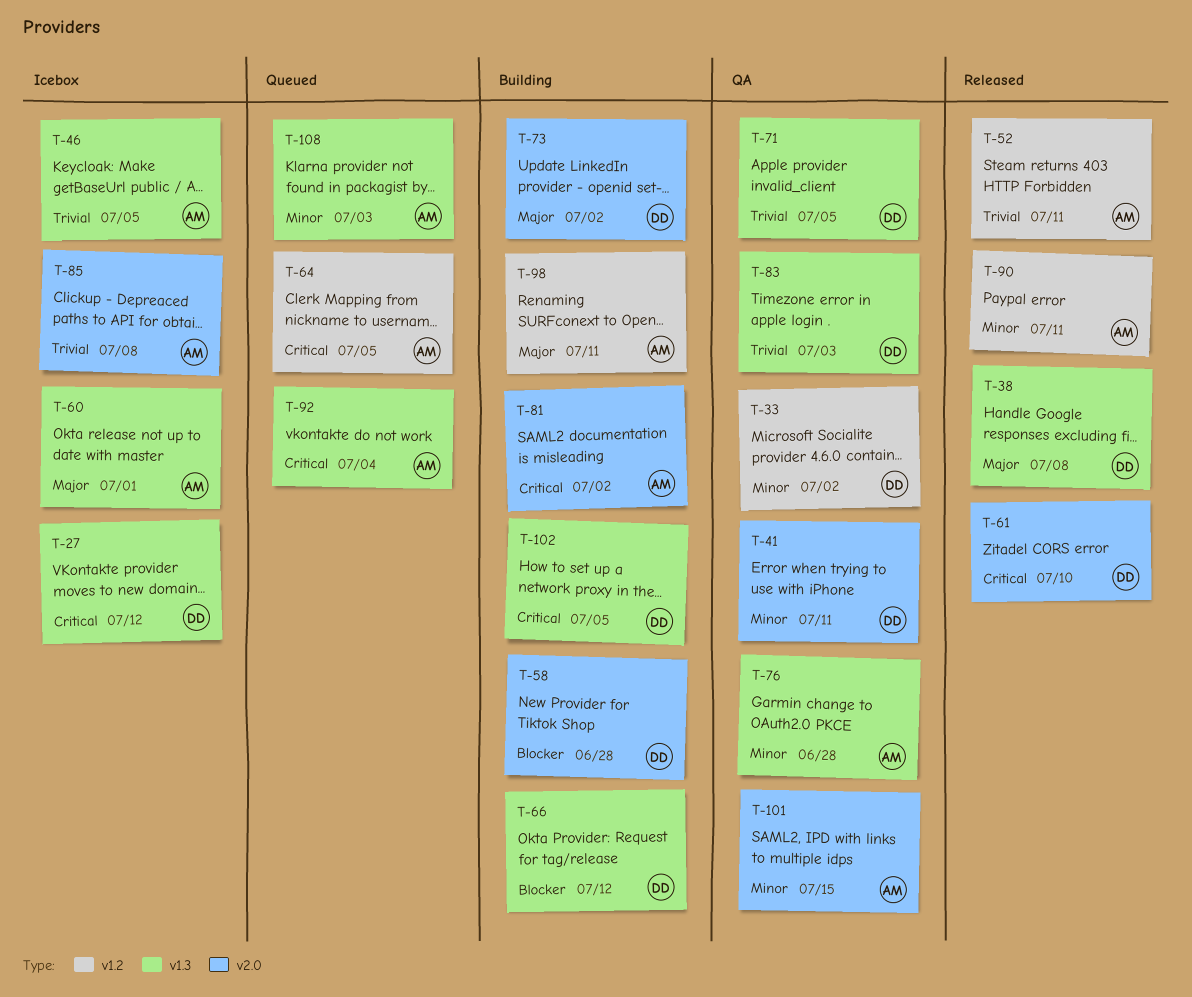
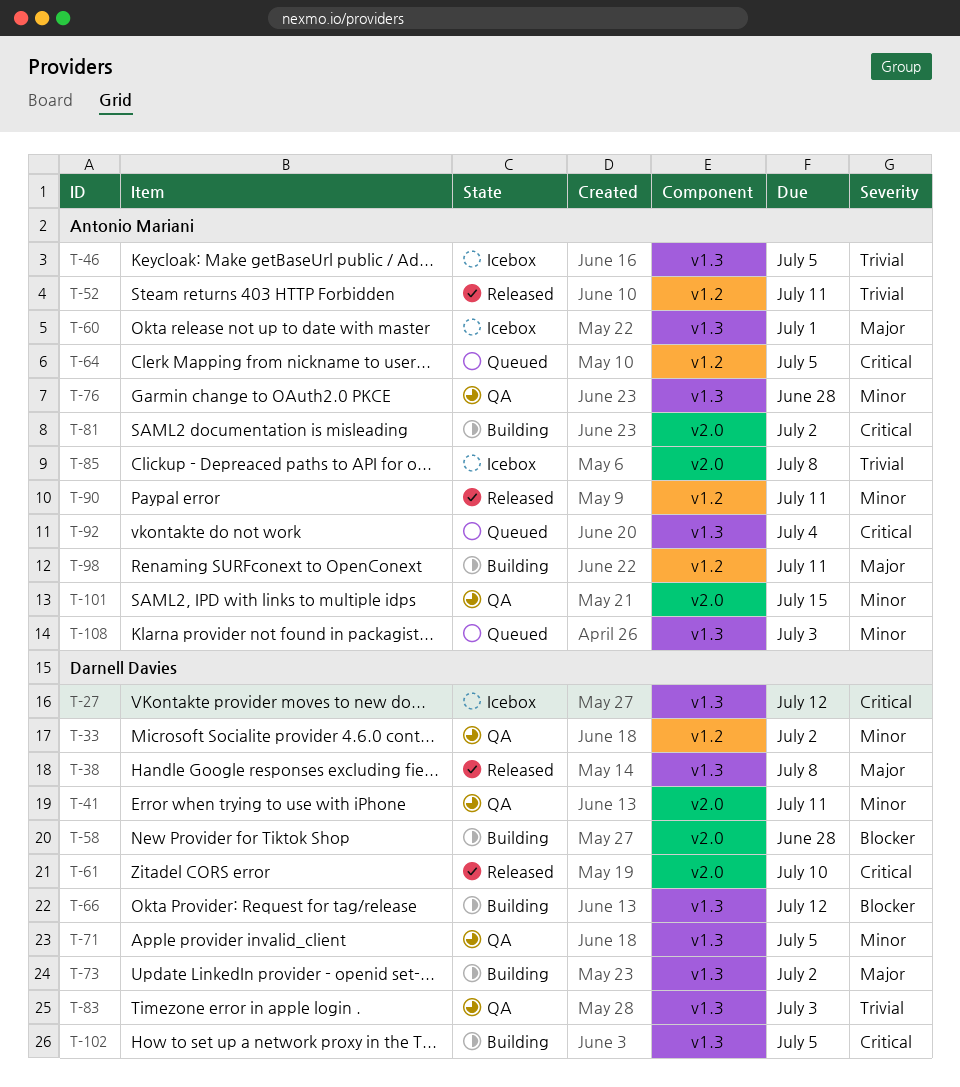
T-71, priority: Trivial -> Minor
T-73, label: v2.0 -> v1.3

